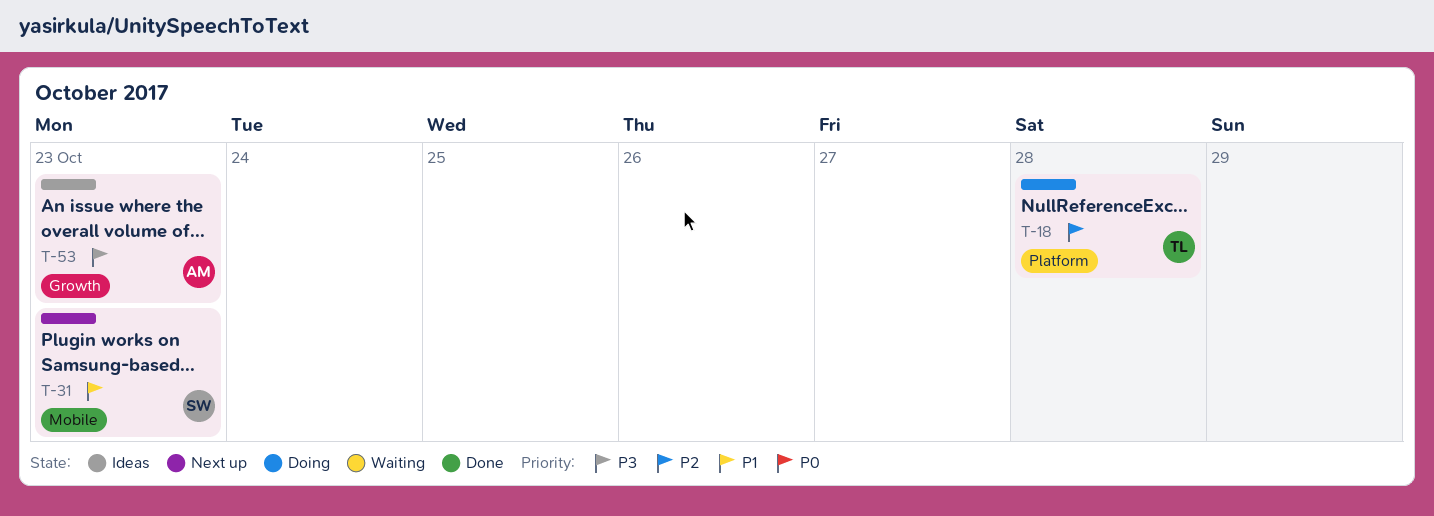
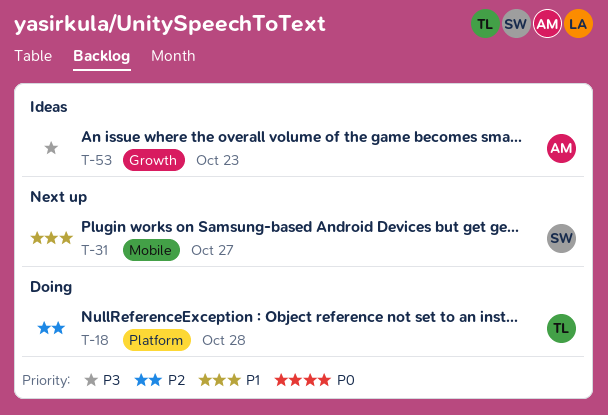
T-31, day: Oct 23 -> Oct 27

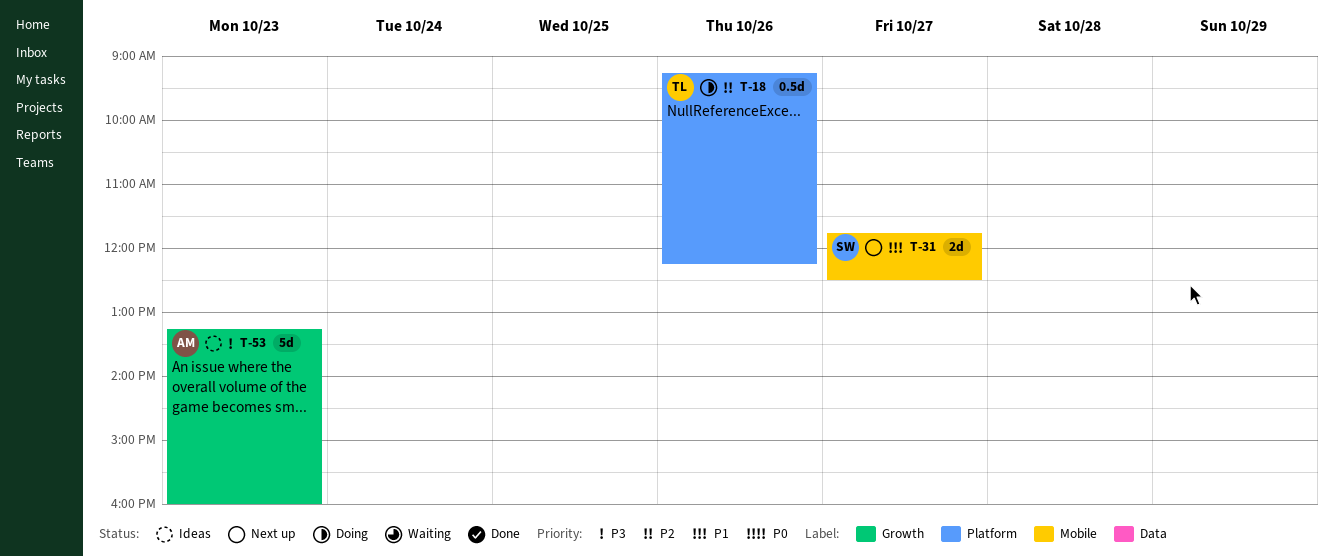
T-18, day: Oct 28 -> Oct 26

